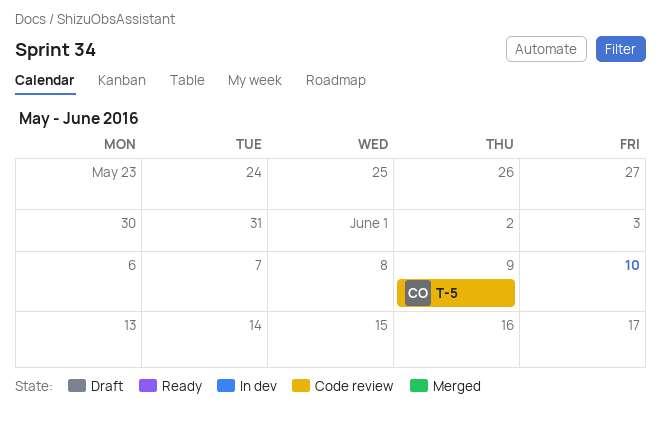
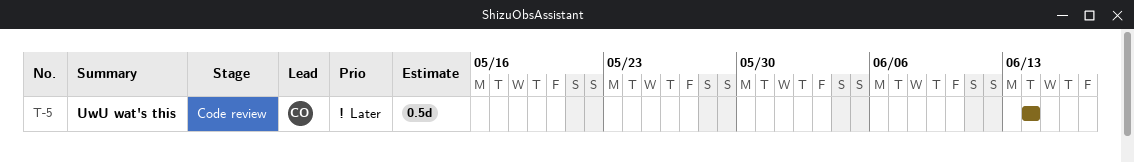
T-5, start: Jun 9 -> Jun 14
T-5, due: Jun 9 -> Jun 14

